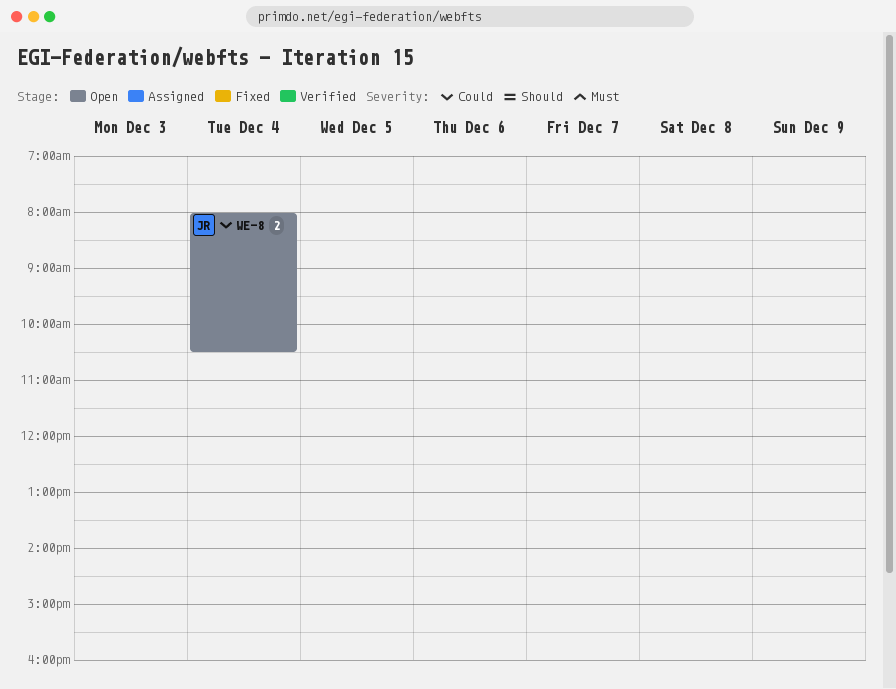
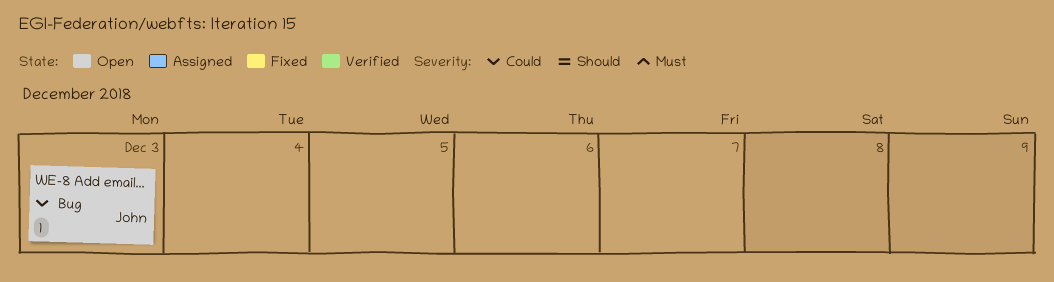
WE-8, estimate: 2 -> 1
WE-8, day: Dec 4 -> Dec 3

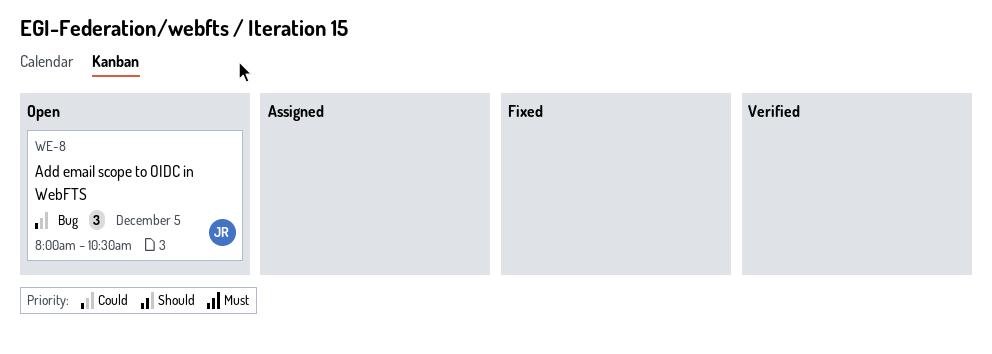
WE-8, estimate: 1 -> 3
WE-8, day: Dec 3 -> Dec 5

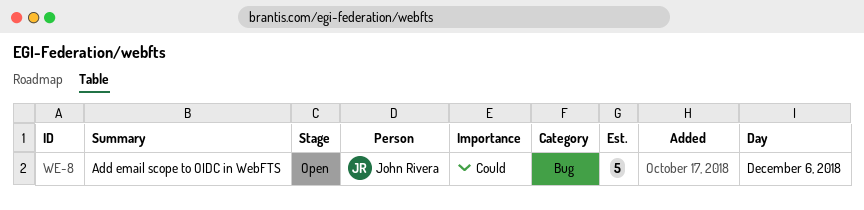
WE-8, estimate: 3 -> 5
WE-8, day: Dec 5 -> Dec 6

